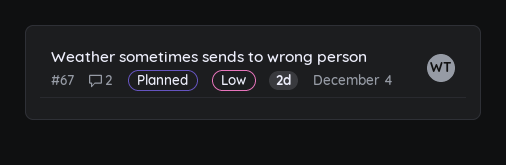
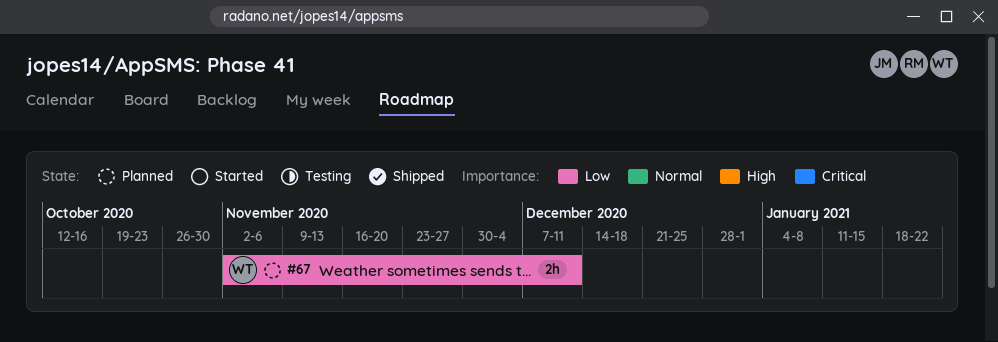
#67, estimate: 2d -> 2h
#67, due: Dec 4 -> Dec 11

